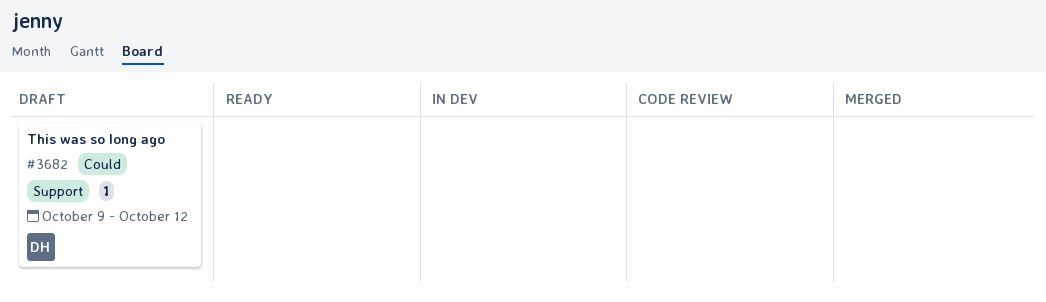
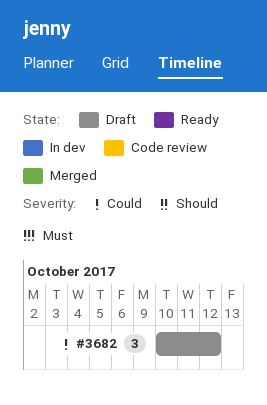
#3682, estimate: 1 -> 3
#3682, start: Oct 9 -> Oct 10

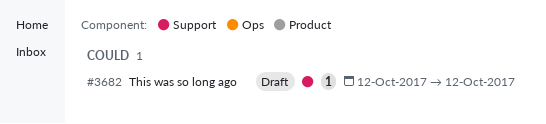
#3682, estimate: 3 -> 1
#3682, start: Oct 10 -> Oct 12

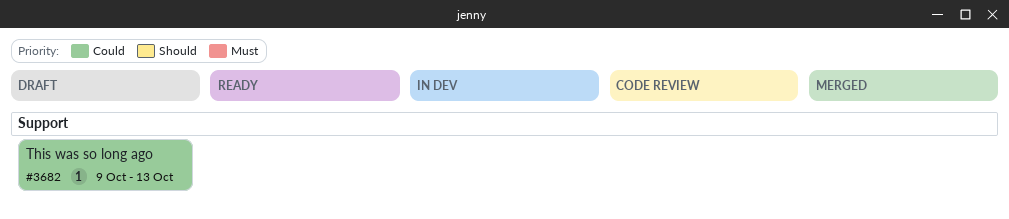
#3682, start: Oct 12 -> Oct 9
#3682, due: Oct 12 -> Oct 13

